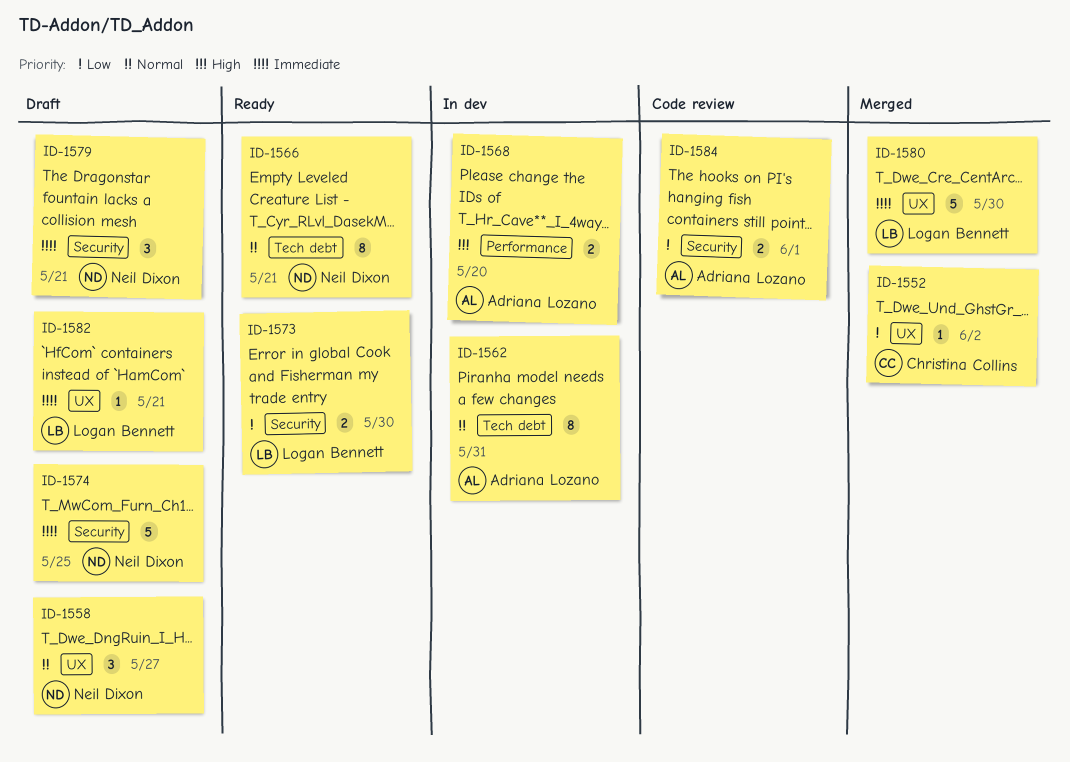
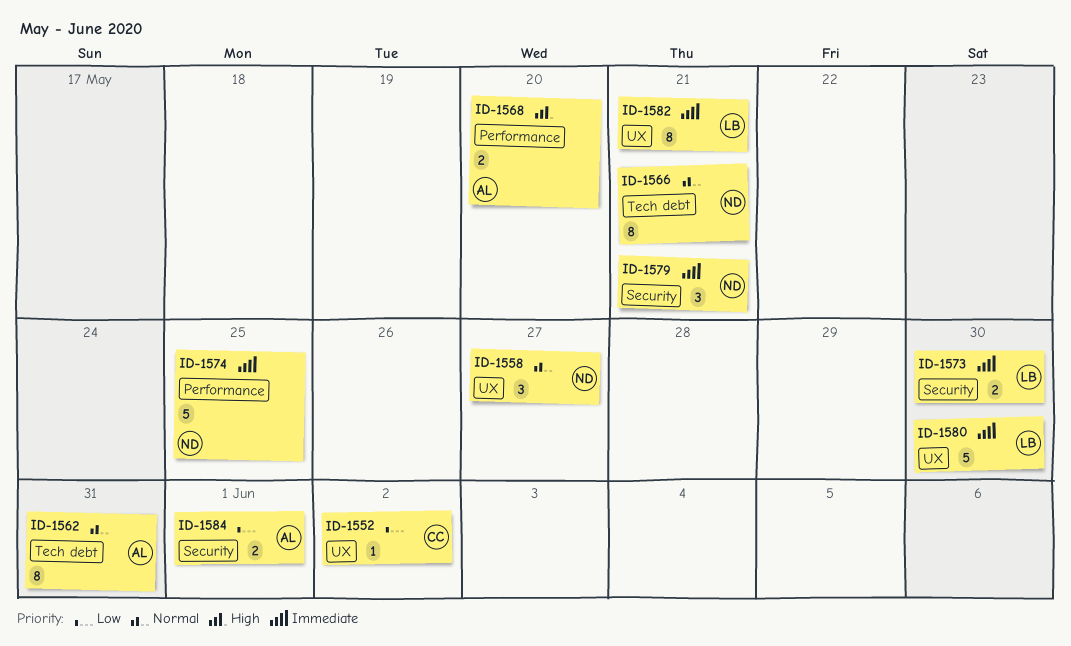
ID-1573, priority: Low -> Immediate
ID-1574, label: Security -> Performance
ID-1582, estimate: 1 -> 8

